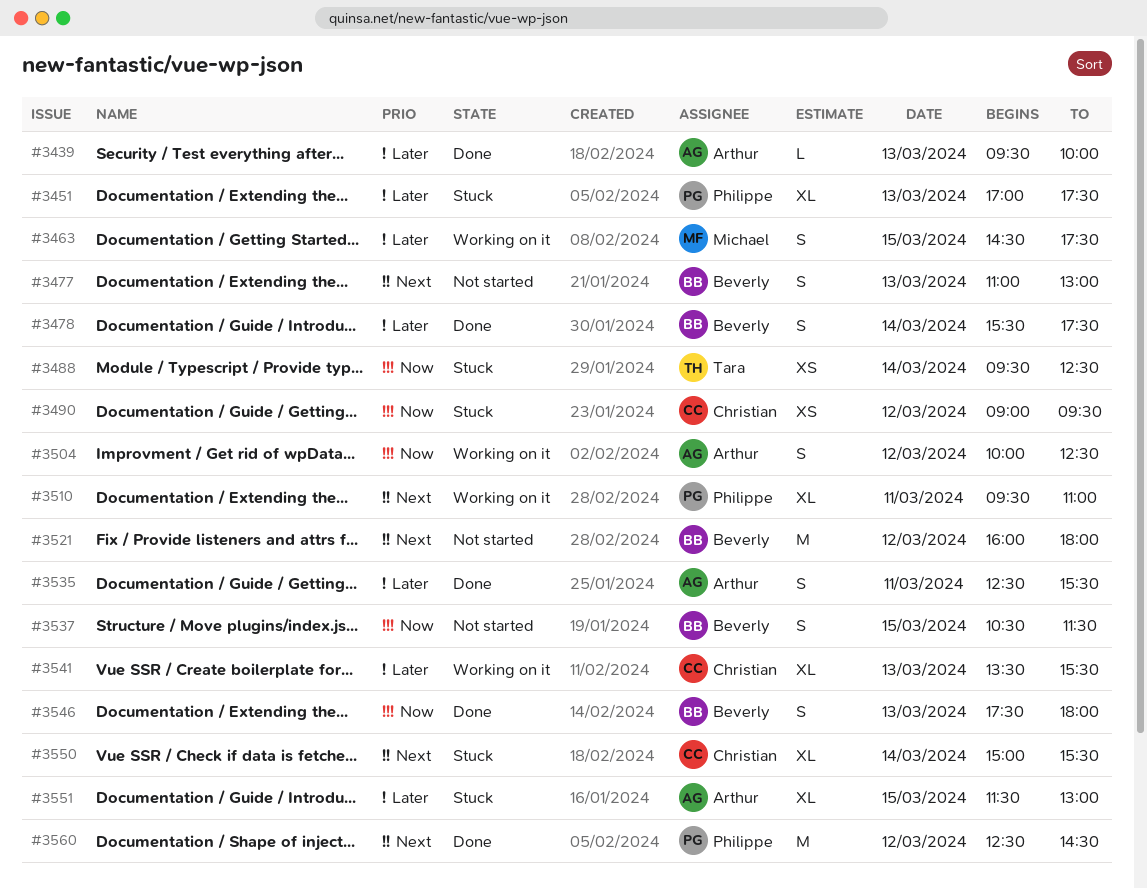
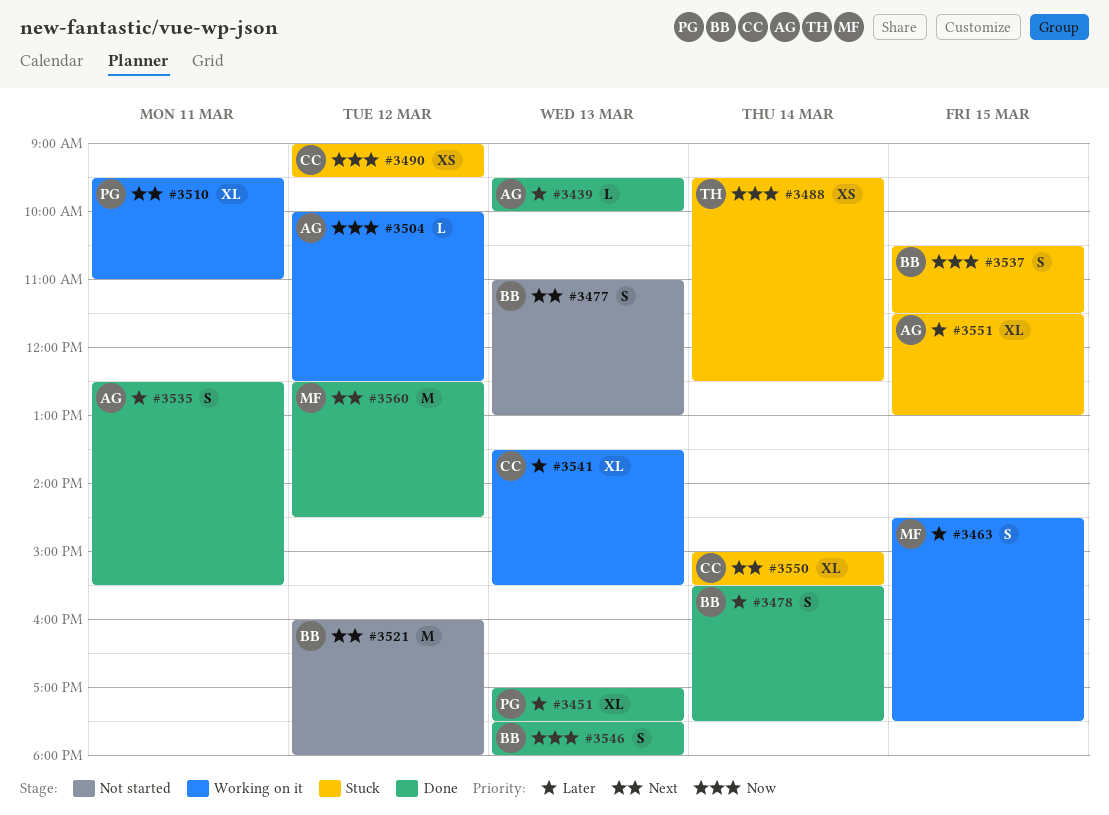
#3451, status: Stuck -> Done
#3504, estimate: S -> L
#3537, status: Not started -> Stuck
#3560, owner: Philippe -> Michael

